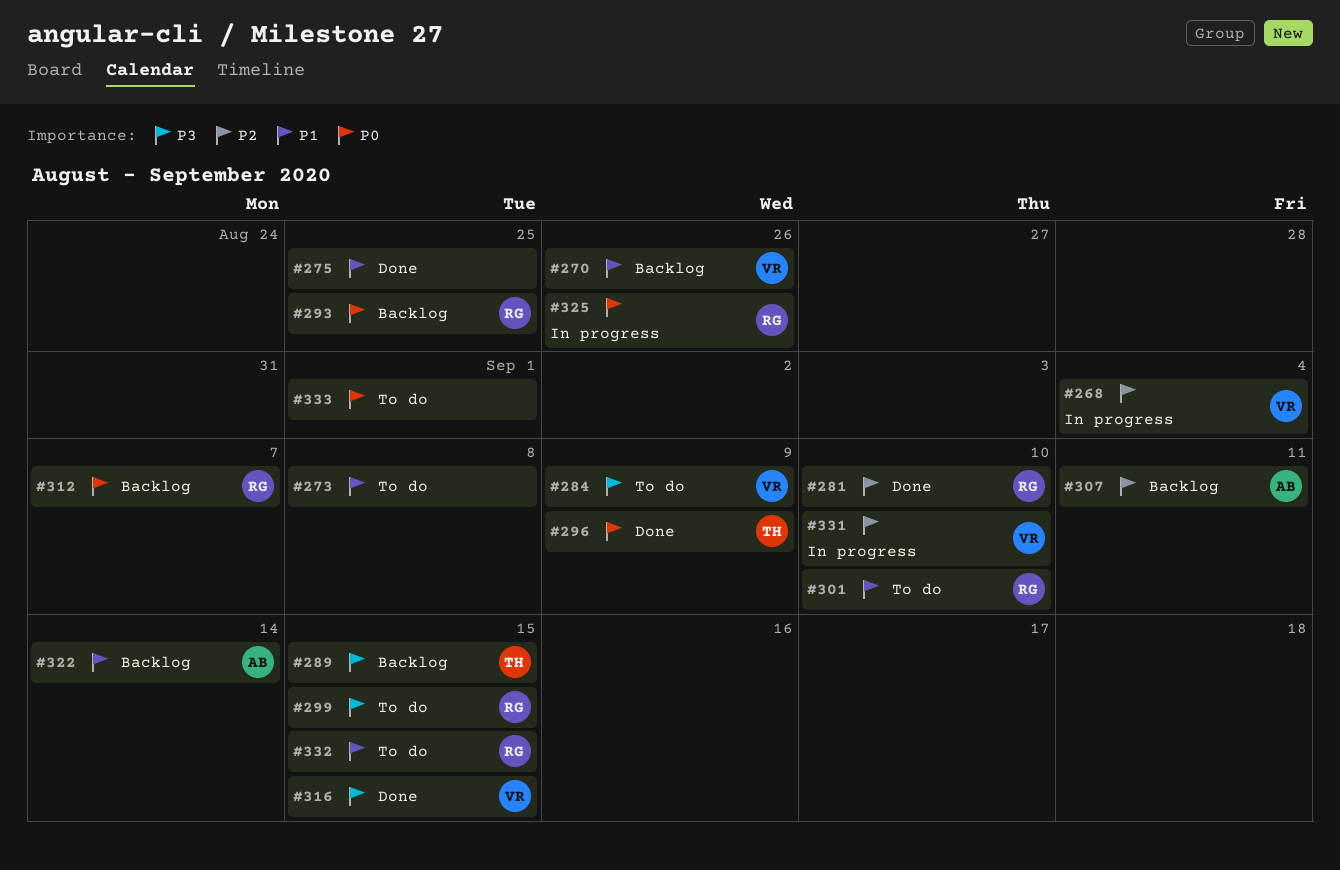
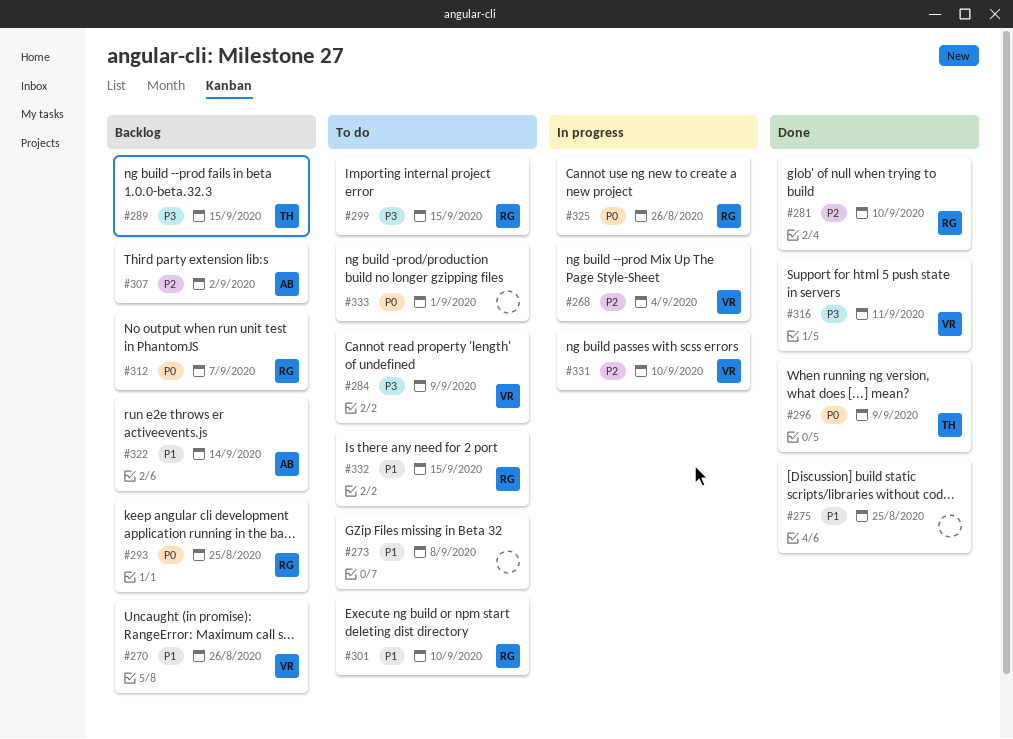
#307, due: Sep 11 -> Sep 2
#316, due: Sep 15 -> Sep 11

